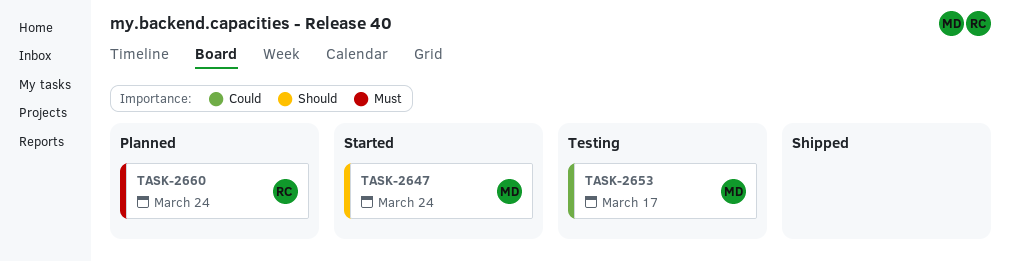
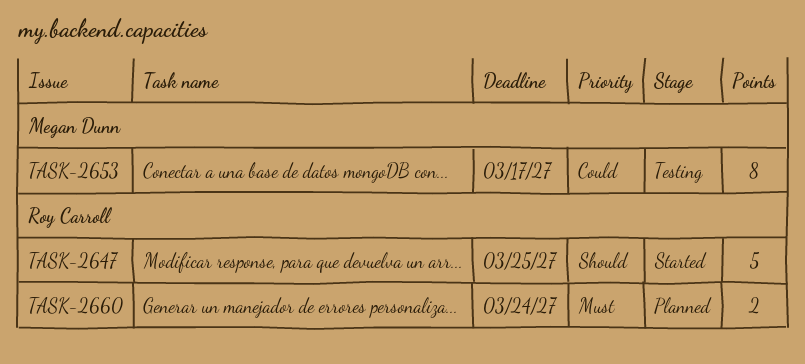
TASK-2647, owner: Megan Dunn -> Roy Carroll
TASK-2647, due: Mar 24 -> Mar 25

